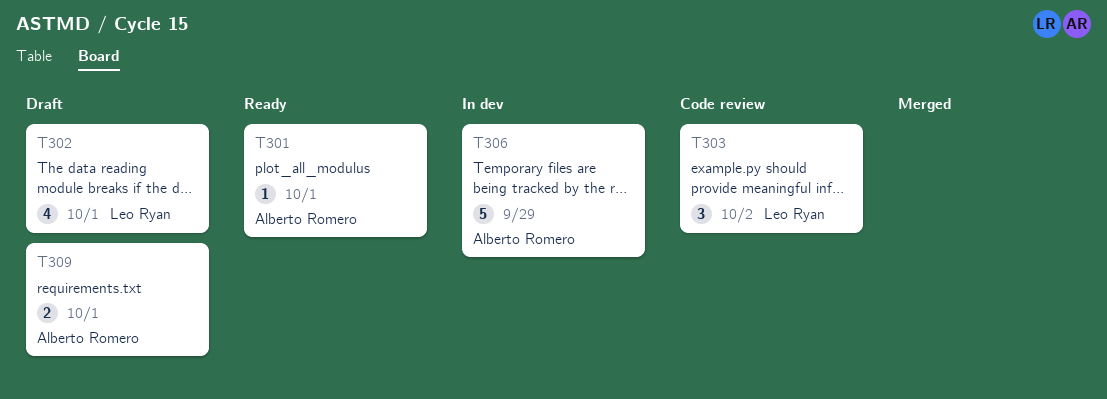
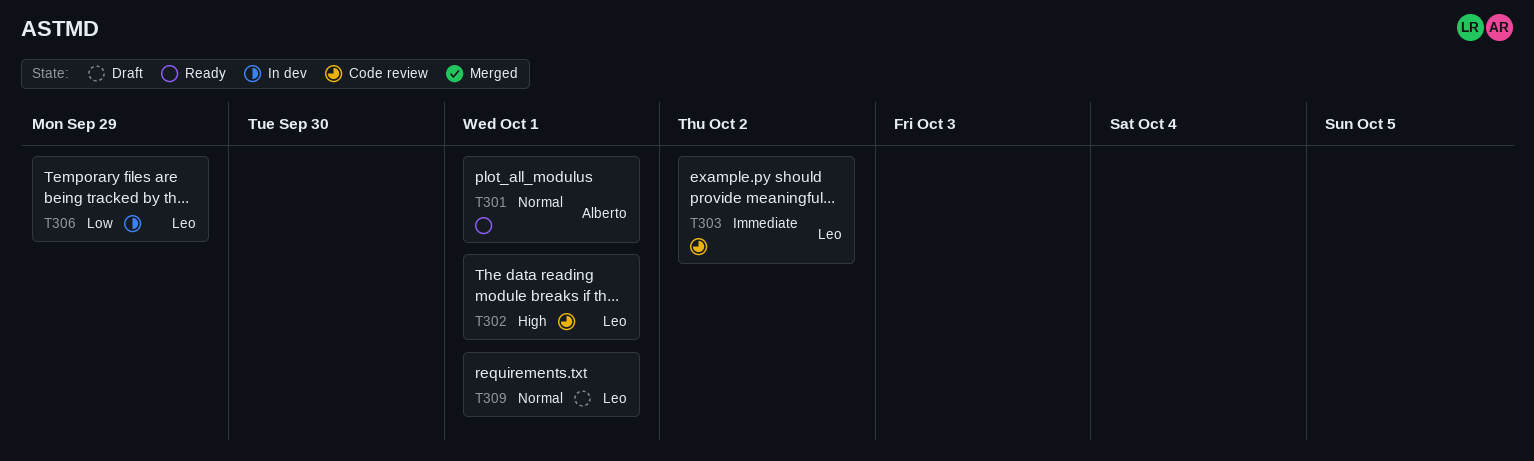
T302, status: Draft -> Code review
T306, owner: Alberto Romero -> Leo Ryan
T309, owner: Alberto Romero -> Leo Ryan

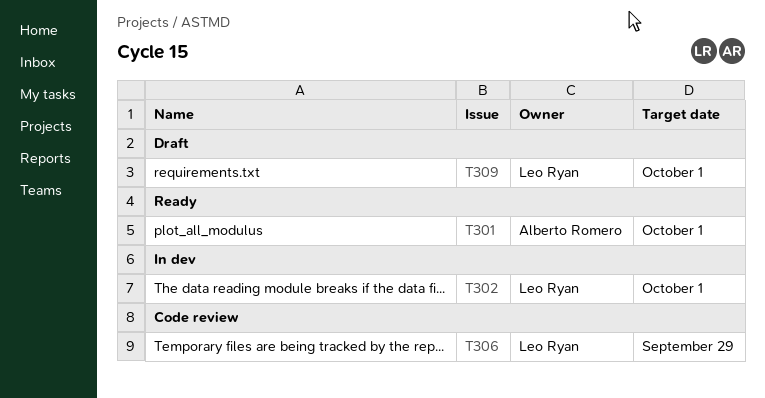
T302, status: Code review -> In dev
T303: present -> none
T306, status: In dev -> Code review

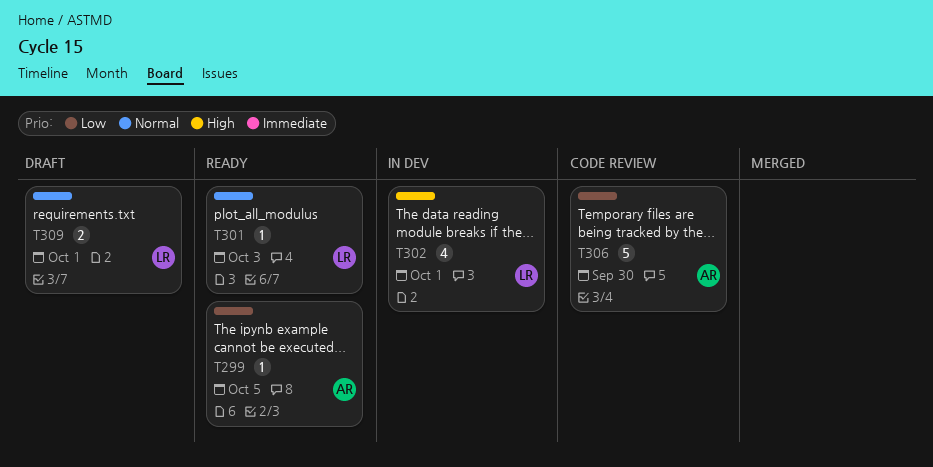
T299: none -> present
T301, owner: Alberto Romero -> Leo Ryan
T301, due: Oct 1 -> Oct 3
T306, owner: Leo Ryan -> Alberto Romero
T306, due: Sep 29 -> Sep 30

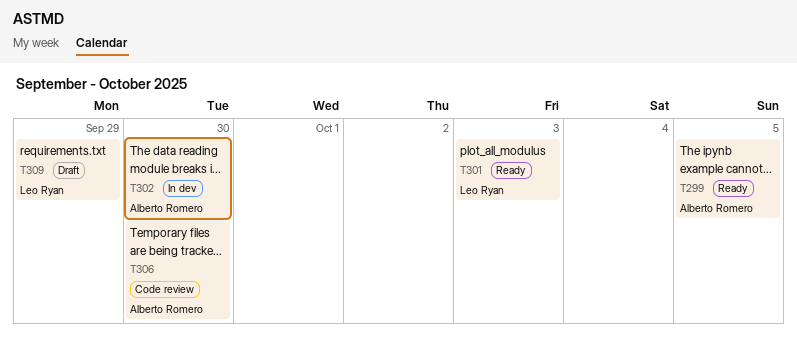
T302, owner: Leo Ryan -> Alberto Romero
T302, due: Oct 1 -> Sep 30
T309, due: Oct 1 -> Sep 29

